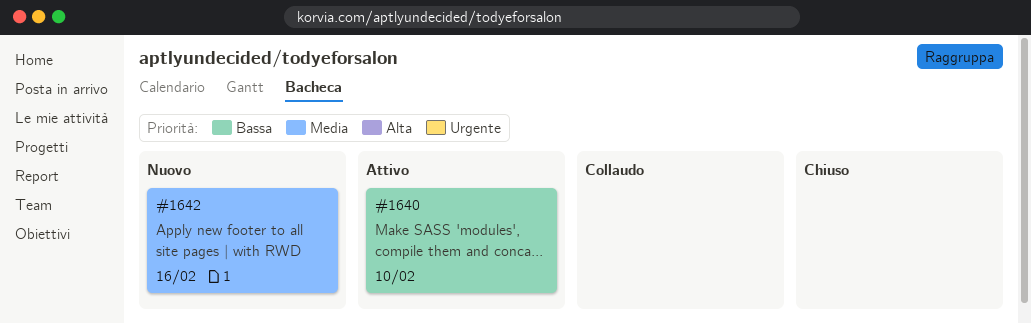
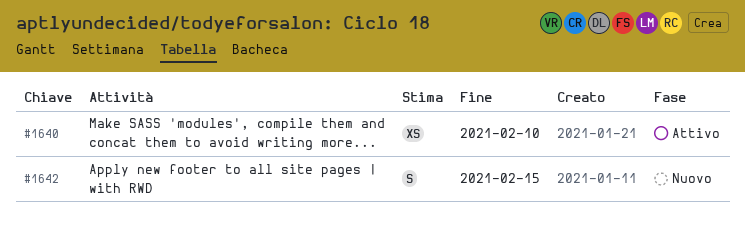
#1642, due: Feb 16 -> Feb 15

